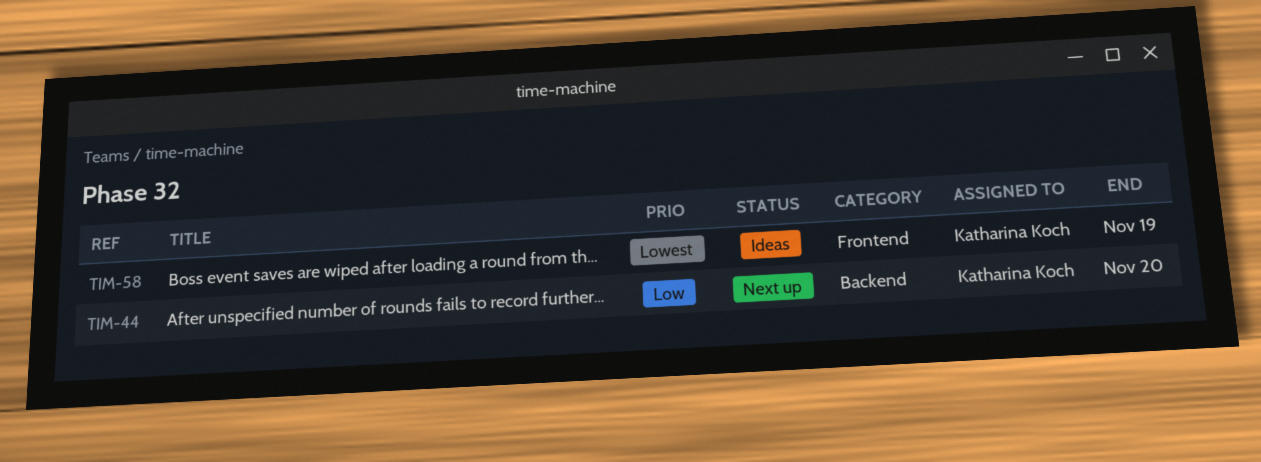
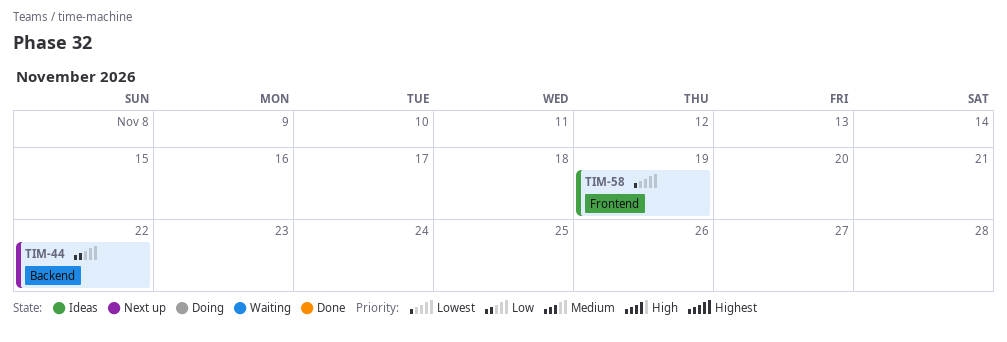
TIM-44, due: Nov 20 -> Nov 22

